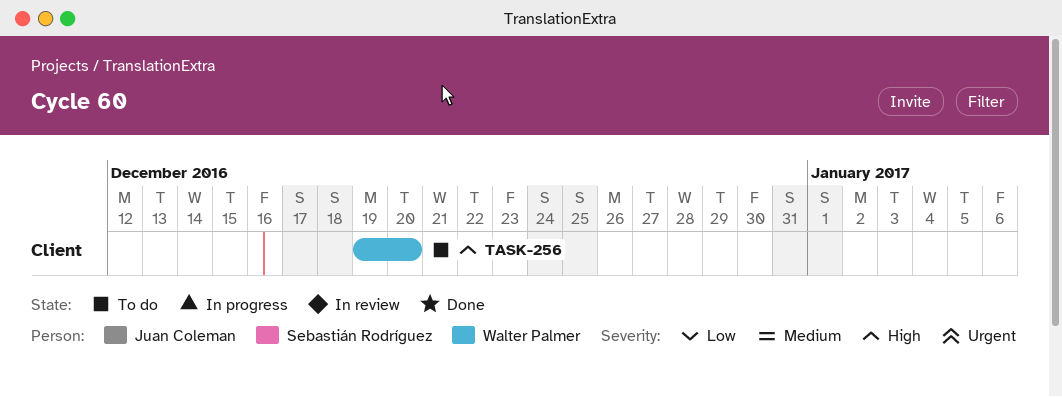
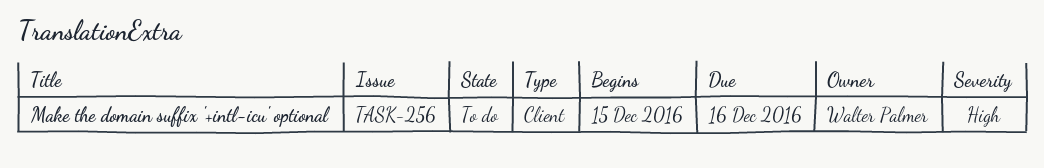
TASK-256, start: Dec 19 -> Dec 15
TASK-256, due: Dec 20 -> Dec 16

